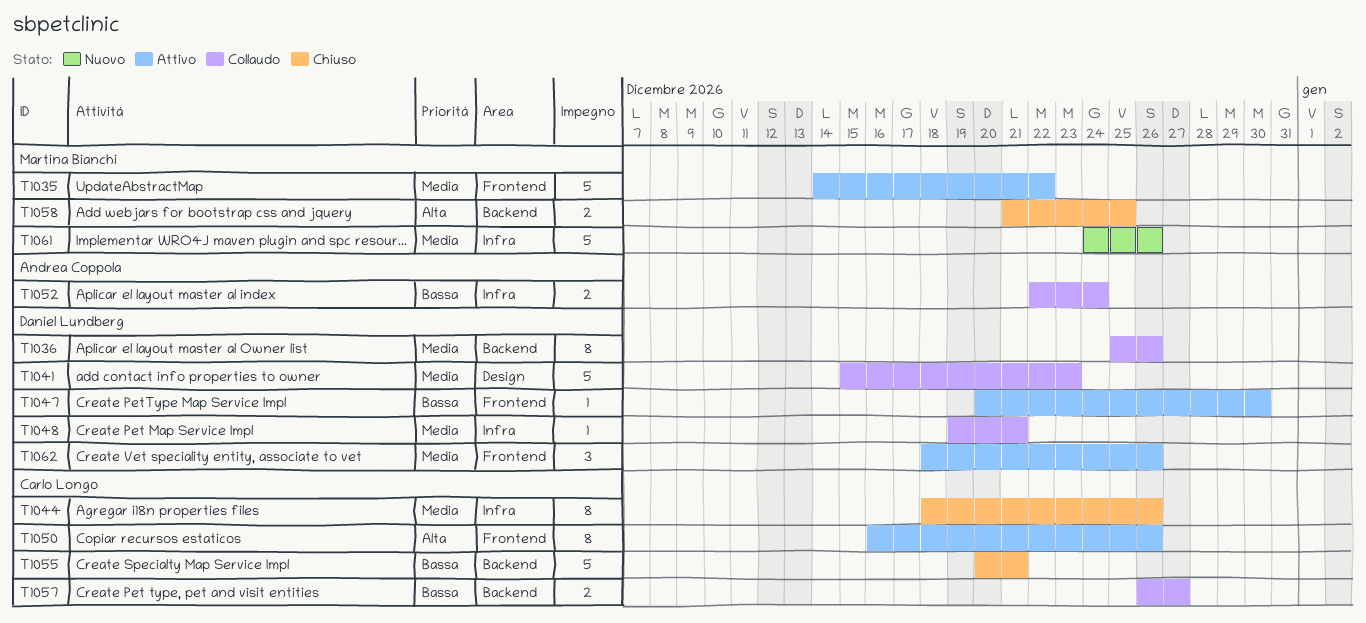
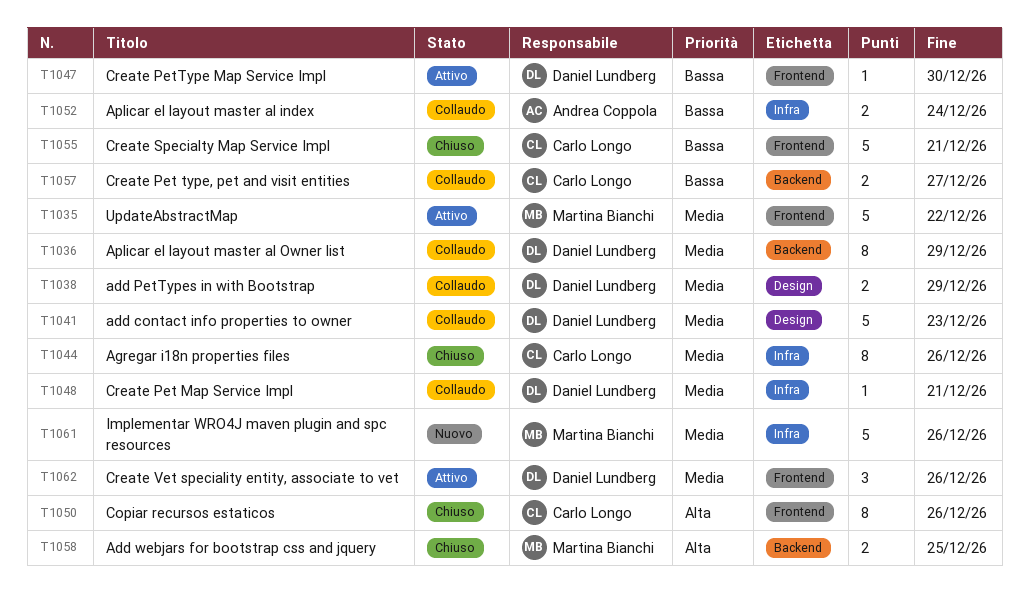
T1036, due: Dec 26 -> Dec 29
T1038: none -> present
T1050, status: Attivo -> Chiuso
T1055, label: Backend -> Frontend

